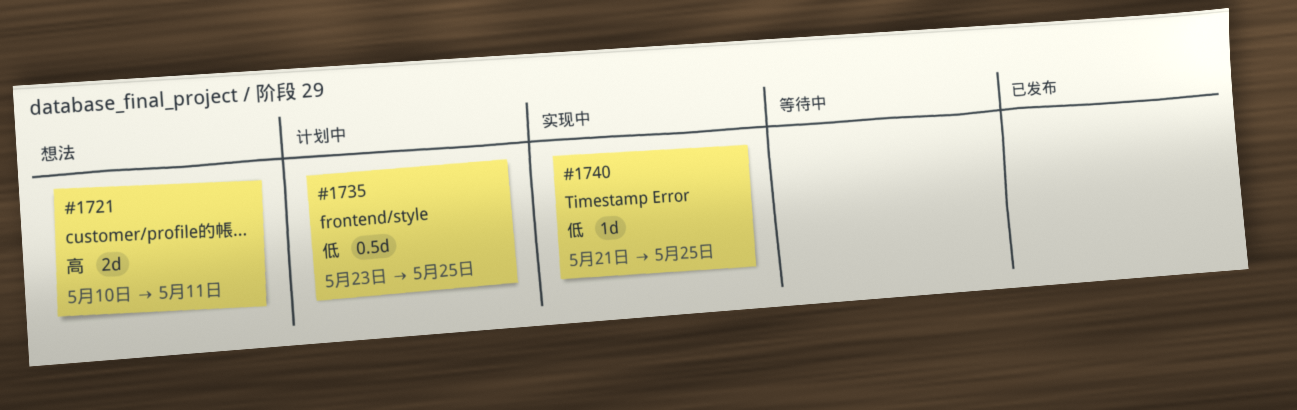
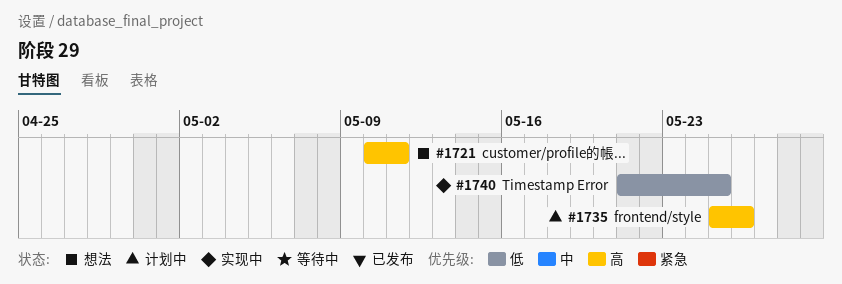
#1735, priority: 低 -> 高
#1735, start: May 23 -> May 25
#1735, due: May 25 -> May 26

